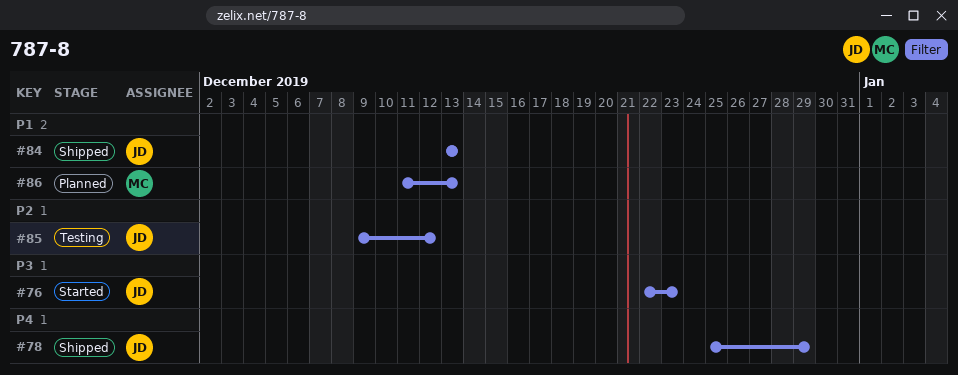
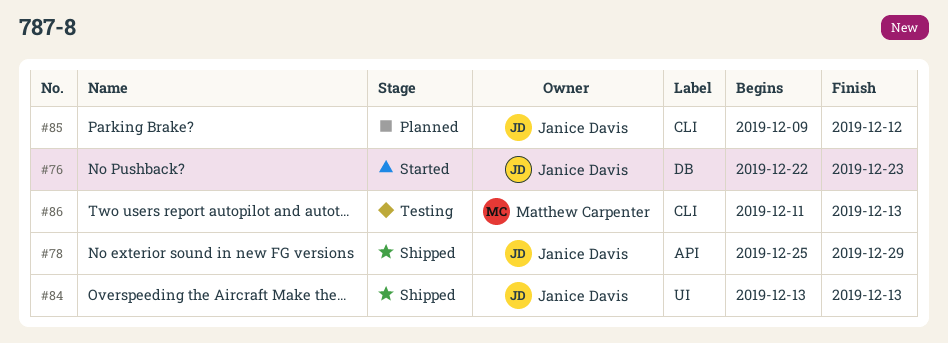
#85, status: Testing -> Planned
#86, status: Planned -> Testing

